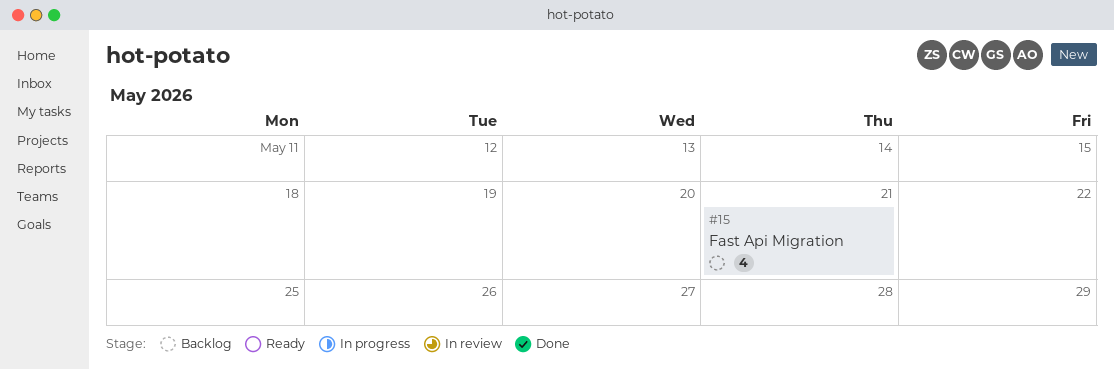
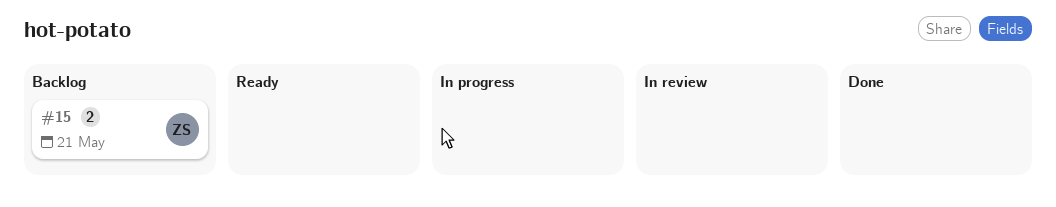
#15, estimate: 4 -> 2

